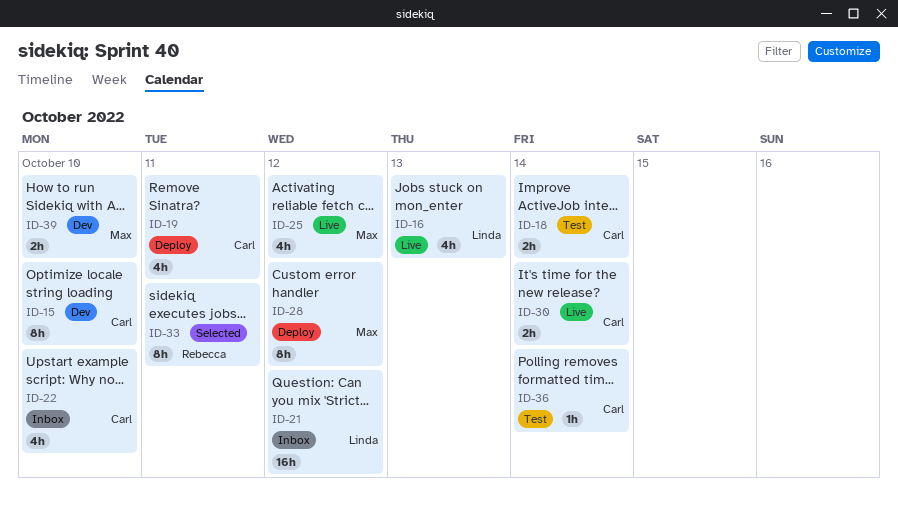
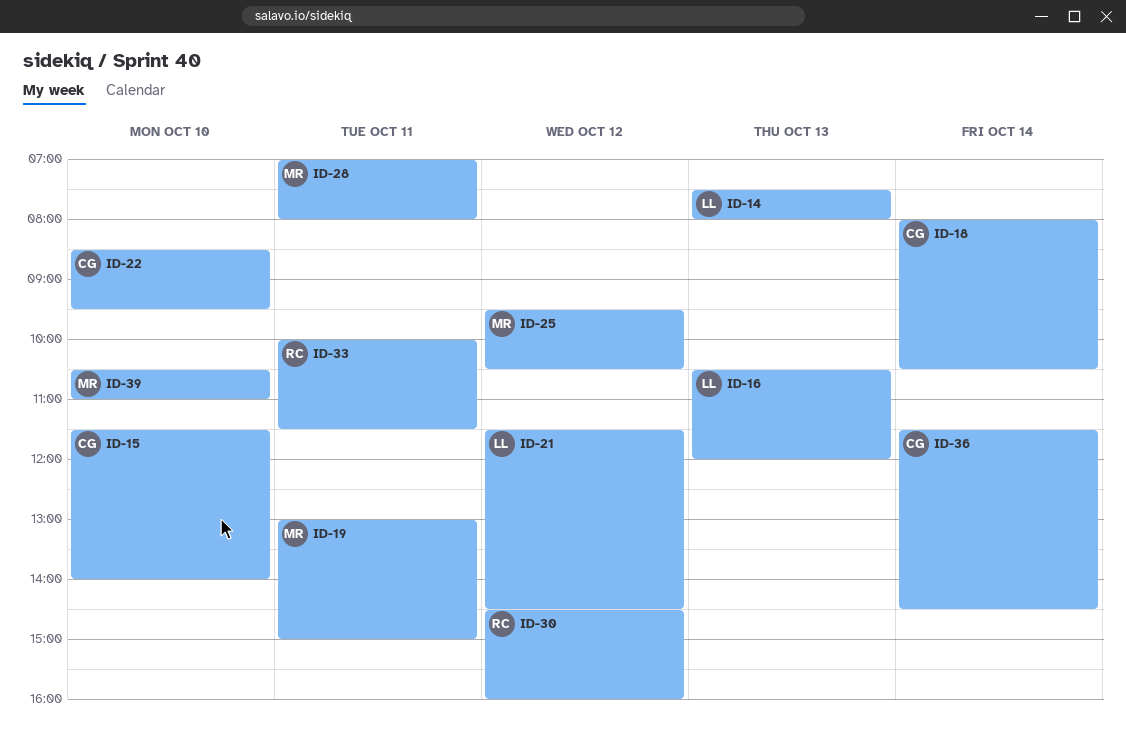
ID-14: none -> present
ID-19, owner: Carl -> Max
ID-28, day: Oct 12 -> Oct 11
ID-30, owner: Carl -> Rebecca
ID-30, day: Oct 14 -> Oct 12

